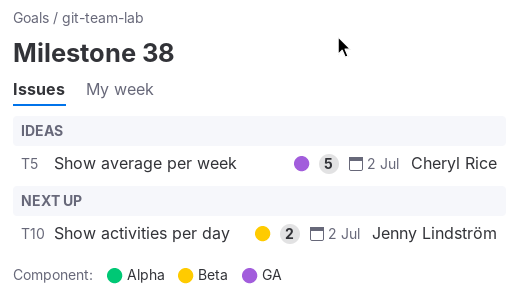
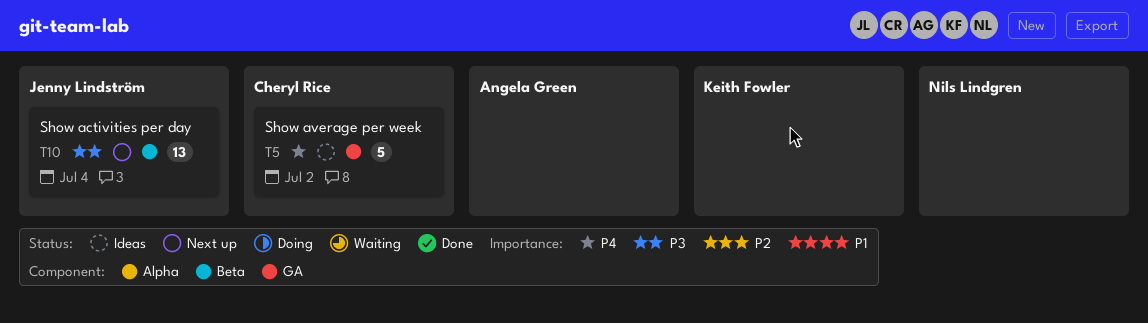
T10, estimate: 2 -> 13
T10, due: Jul 2 -> Jul 4

